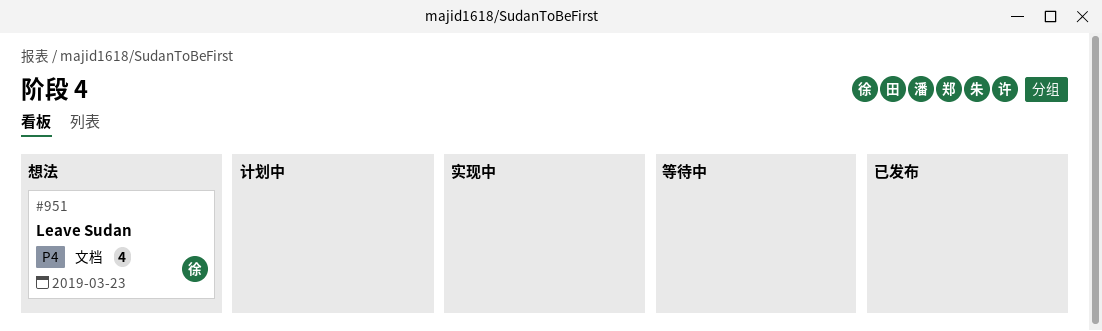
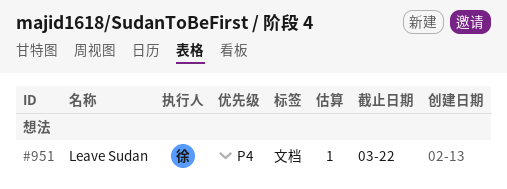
#951, estimate: 4 -> 1
#951, due: Mar 23 -> Mar 22

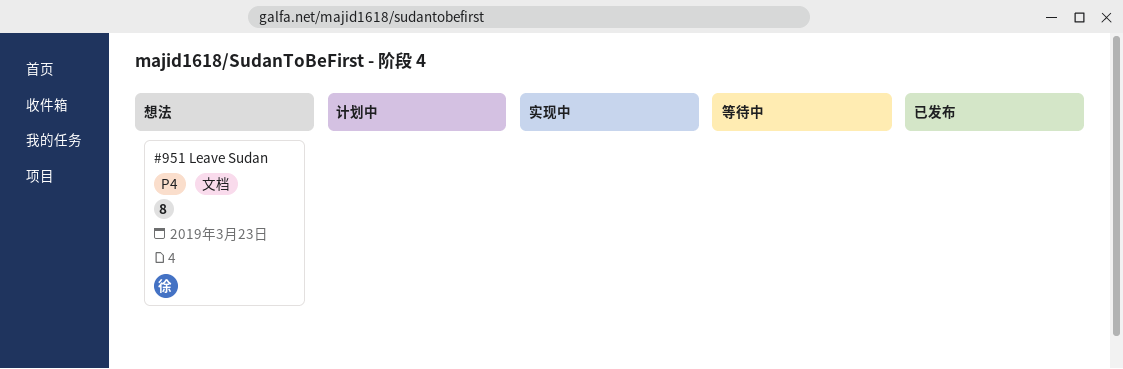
#951, estimate: 1 -> 8
#951, due: Mar 22 -> Mar 23

